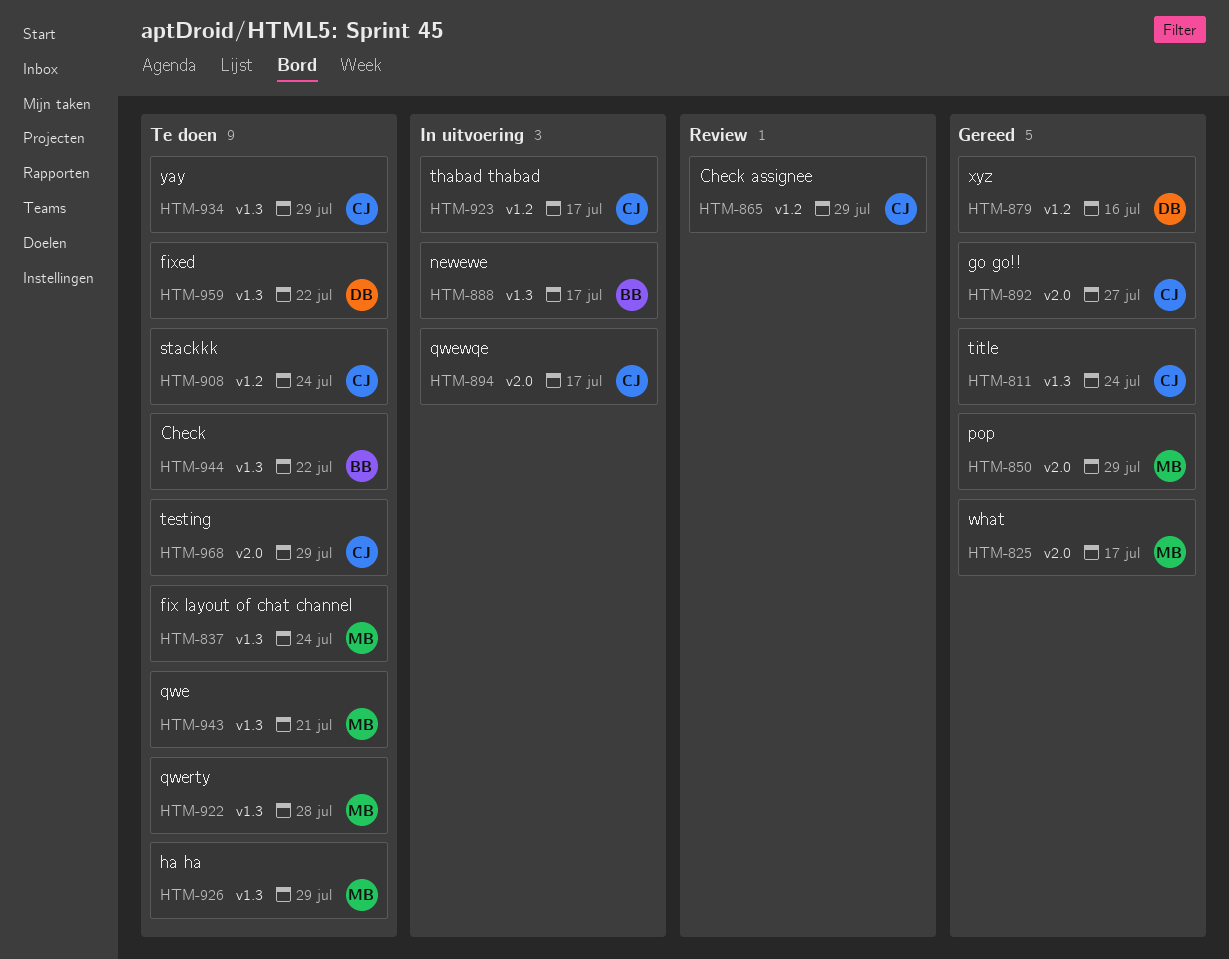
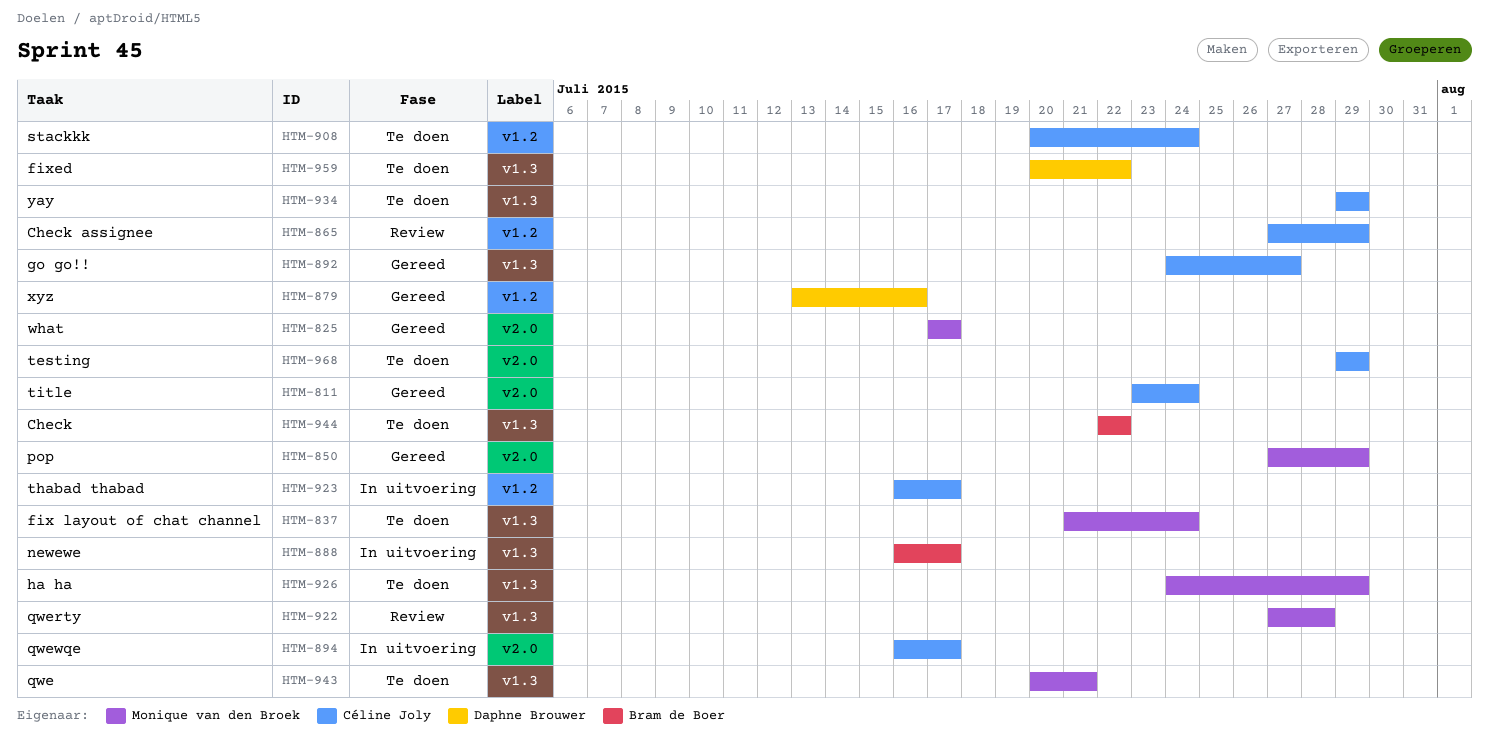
HTM-811, label: v1.3 -> v2.0
HTM-892, label: v2.0 -> v1.3
HTM-922, status: Te doen -> Review

